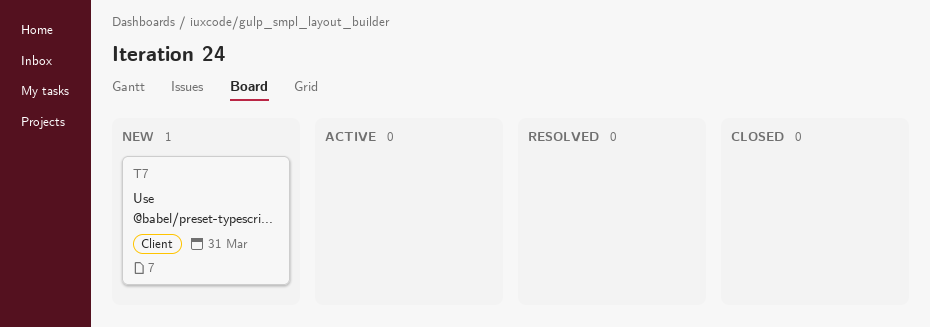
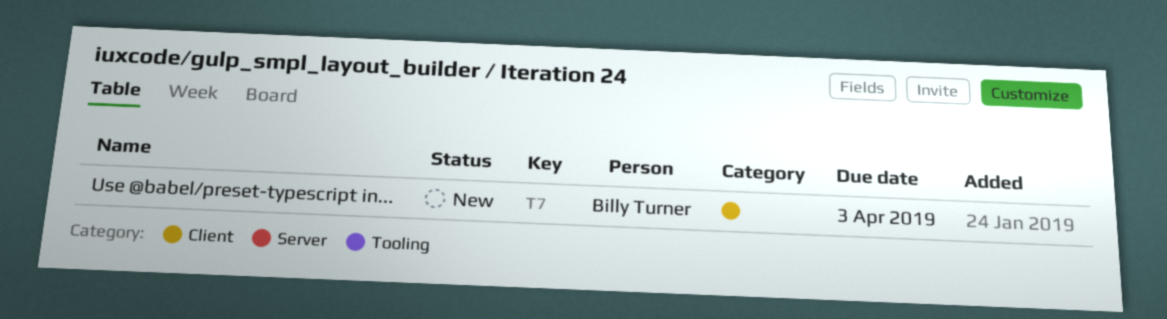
T7, due: Mar 31 -> Apr 3

